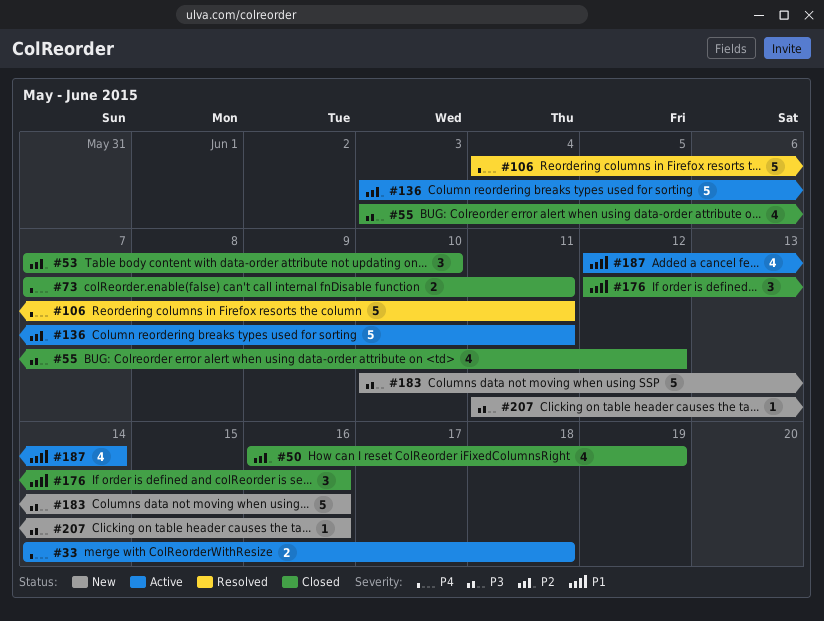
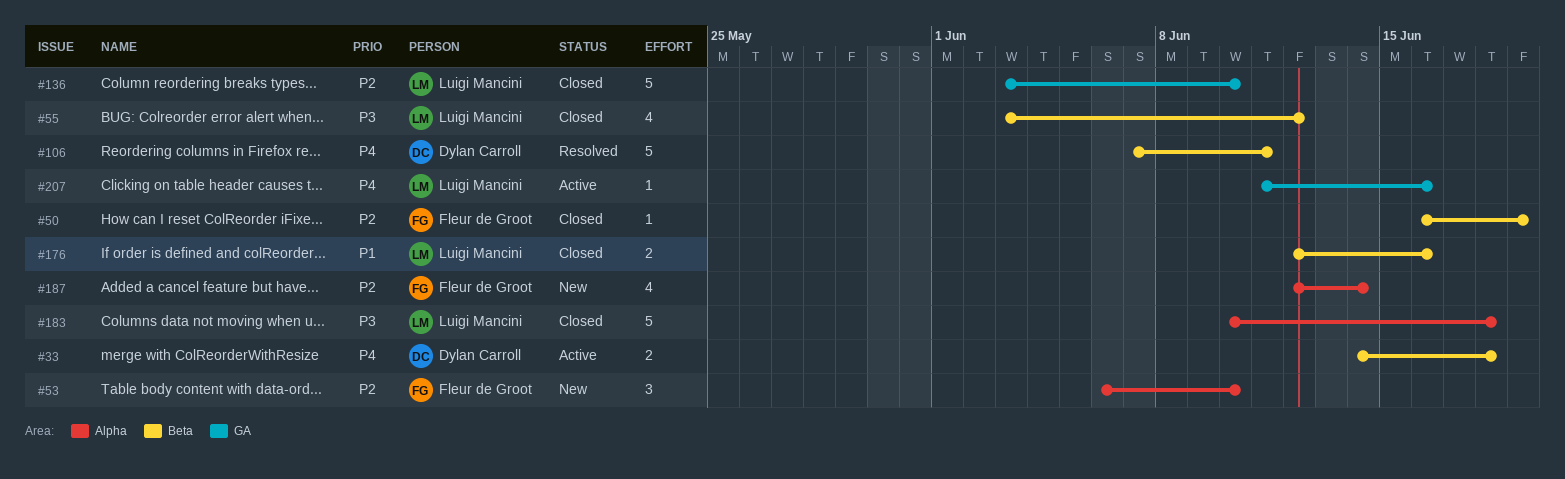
#50, estimate: 4 -> 1
#53, status: Closed -> New
#53, start: Jun 7 -> Jun 6
#73: present -> none
#106, start: Jun 4 -> Jun 7
#136, status: Active -> Closed
#136, due: Jun 11 -> Jun 10
#176, estimate: 3 -> 2
#183, status: New -> Closed
#183, due: Jun 16 -> Jun 18
#187, status: Active -> New
#187, priority: P1 -> P2
#207, status: New -> Active
#207, priority: P3 -> P4

